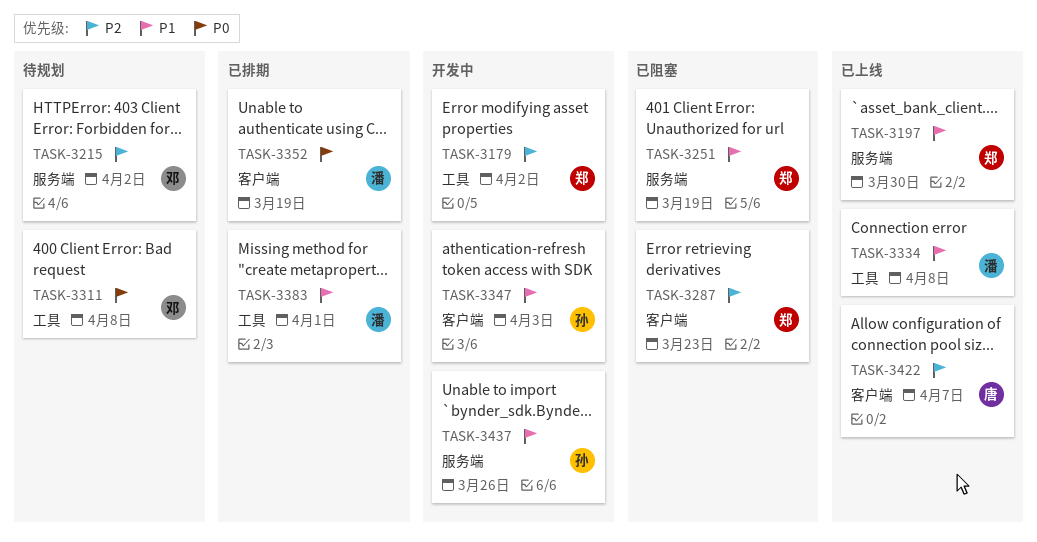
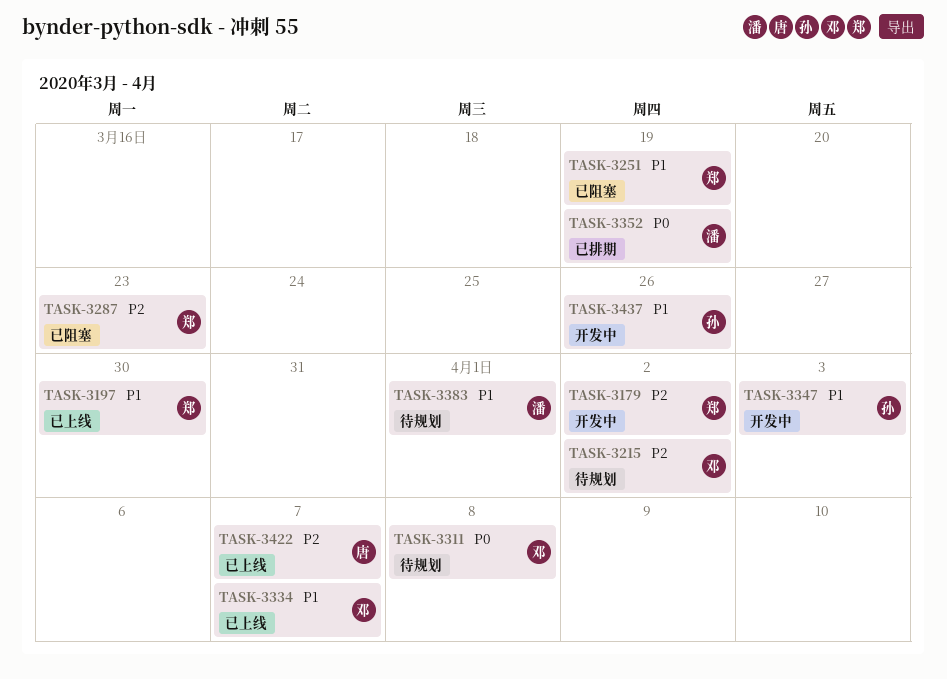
TASK-3334, owner: 潘 -> 邓
TASK-3334, due: Apr 8 -> Apr 7
TASK-3383, status: 已排期 -> 待规划

